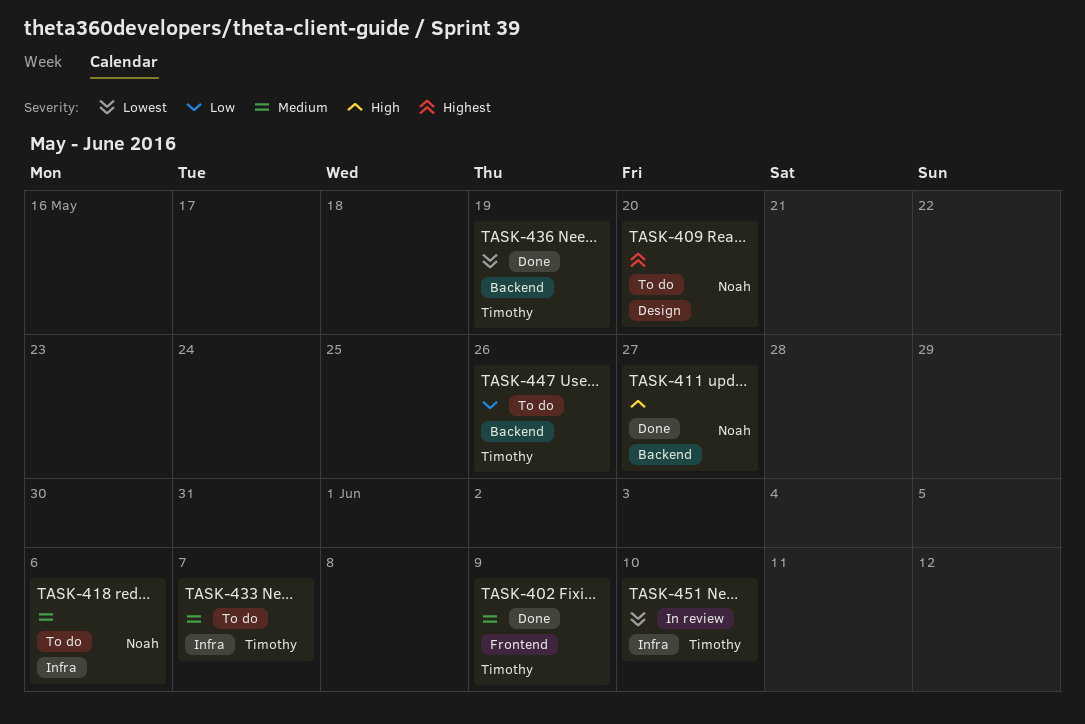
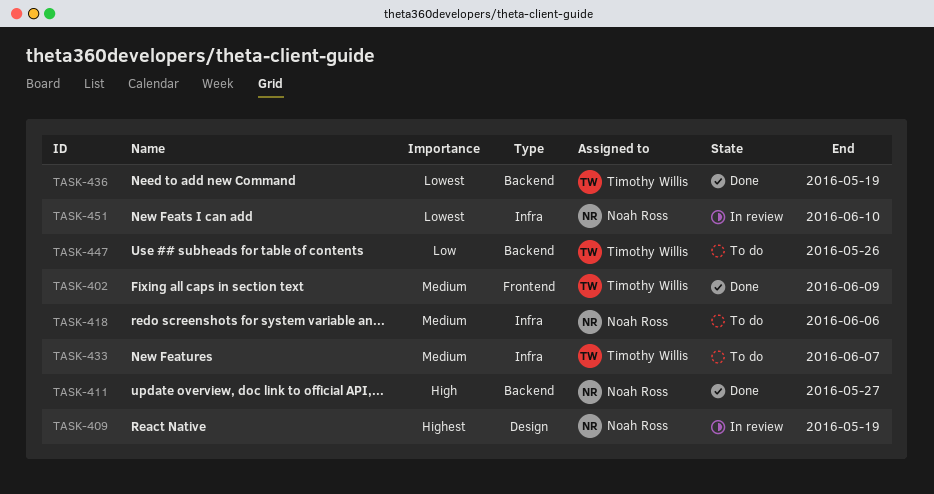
TASK-409, status: To do -> In review
TASK-409, due: May 20 -> May 19
TASK-451, owner: Timothy Willis -> Noah Ross

